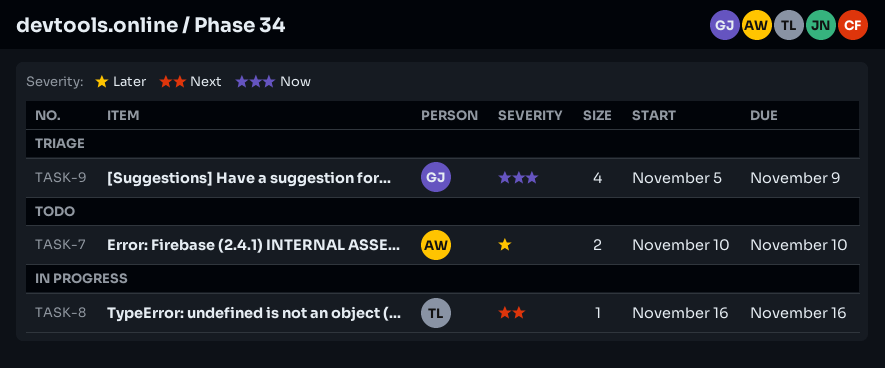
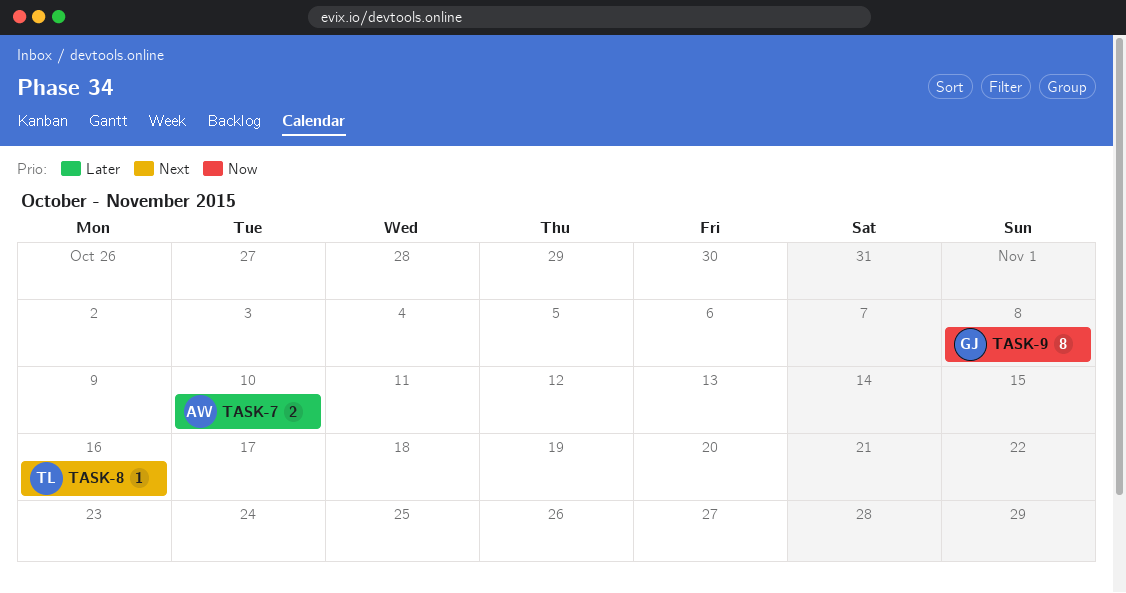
TASK-9, estimate: 4 -> 8
TASK-9, start: Nov 5 -> Nov 8
TASK-9, due: Nov 9 -> Nov 8

